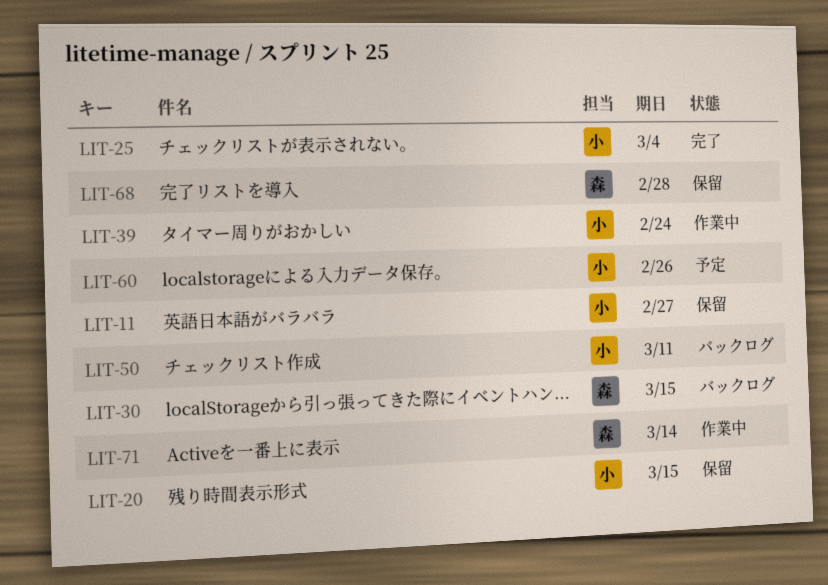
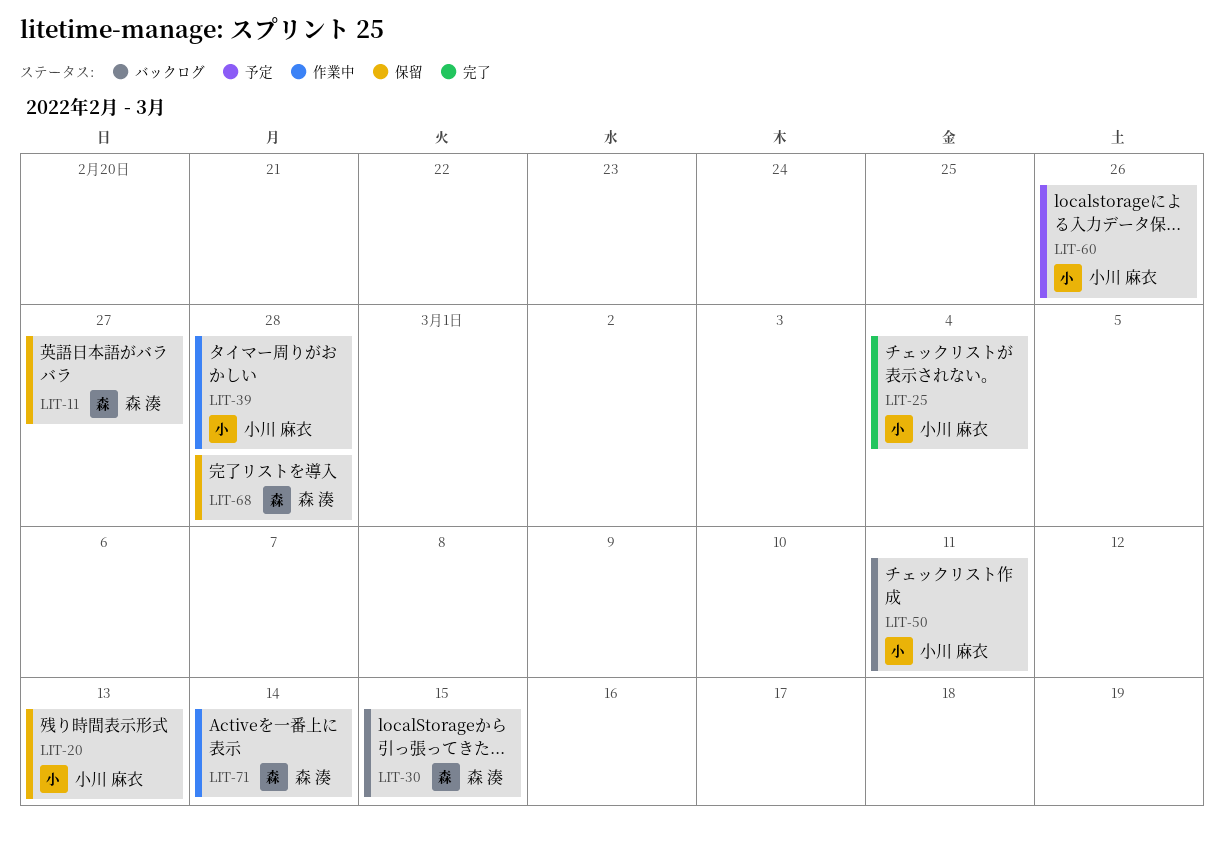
LIT-11, owner: 小川 麻衣 -> 森 湊
LIT-20, due: Mar 15 -> Mar 13
LIT-39, due: Feb 24 -> Feb 28

